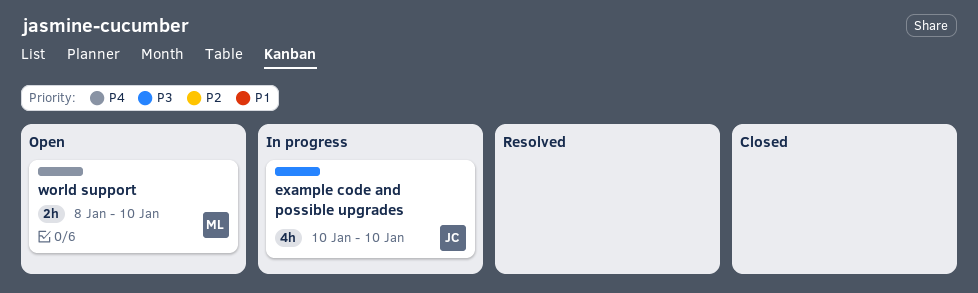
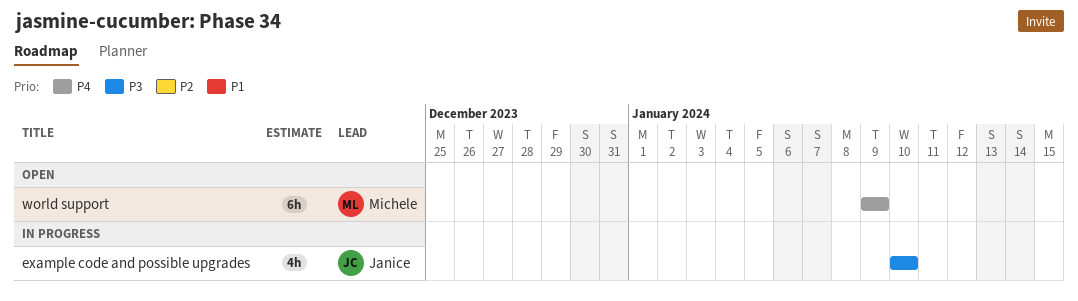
world support, estimate: 2h -> 6h
world support, start: Jan 8 -> Jan 9
world support, due: Jan 10 -> Jan 9

